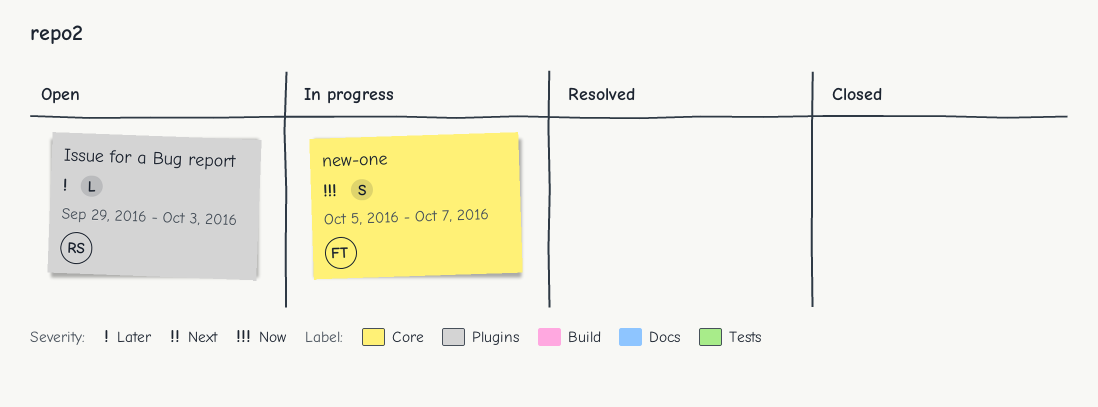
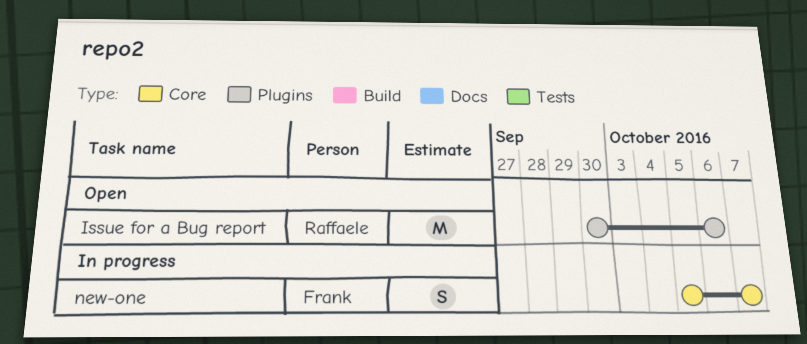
Issue for a Bug report, estimate: L -> M
Issue for a Bug report, start: Sep 29 -> Sep 30
Issue for a Bug report, due: Oct 3 -> Oct 6

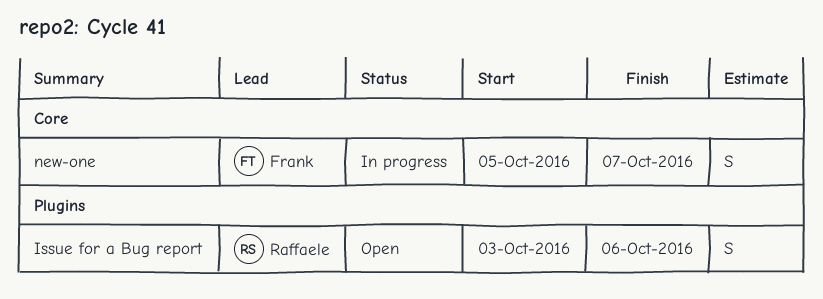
Issue for a Bug report, estimate: M -> S
Issue for a Bug report, start: Sep 30 -> Oct 3

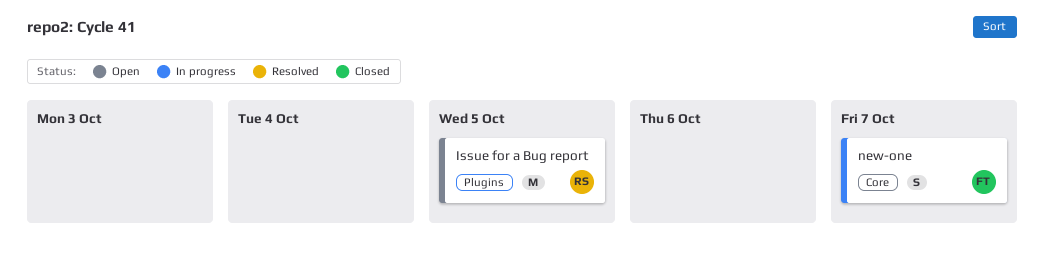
Issue for a Bug report, estimate: S -> M
Issue for a Bug report, due: Oct 6 -> Oct 5

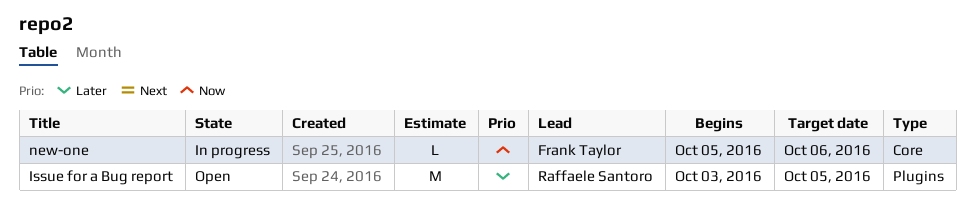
new-one, estimate: S -> L
new-one, due: Oct 7 -> Oct 6

